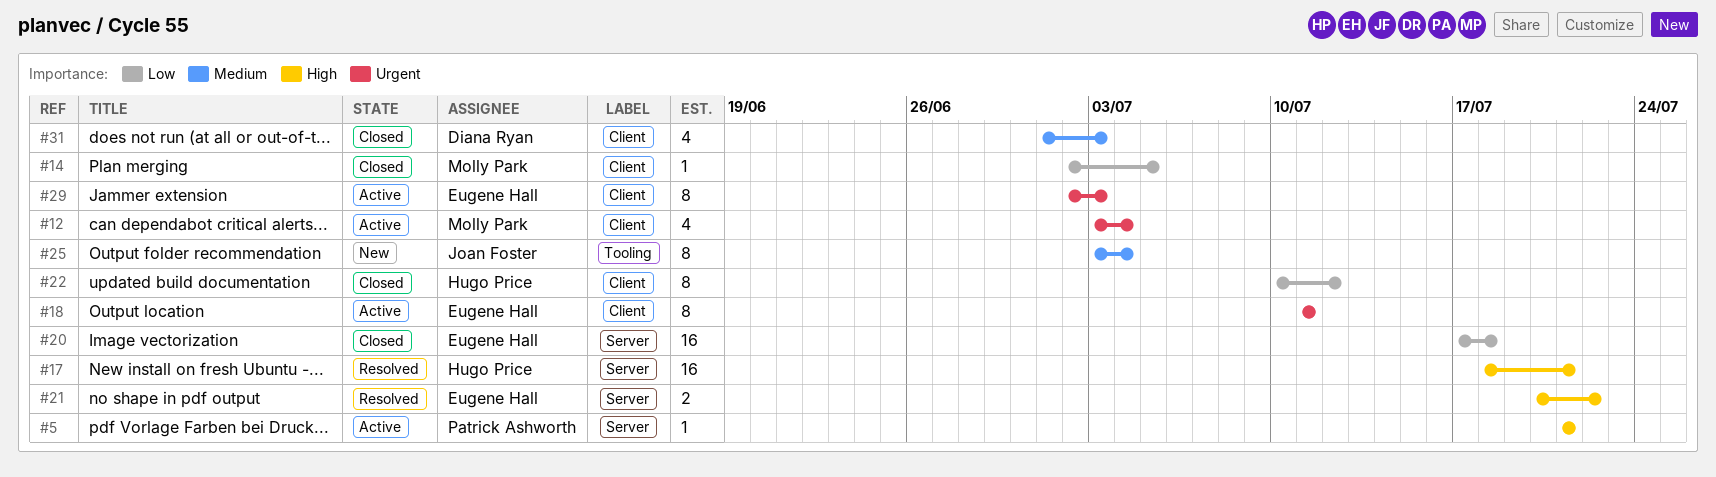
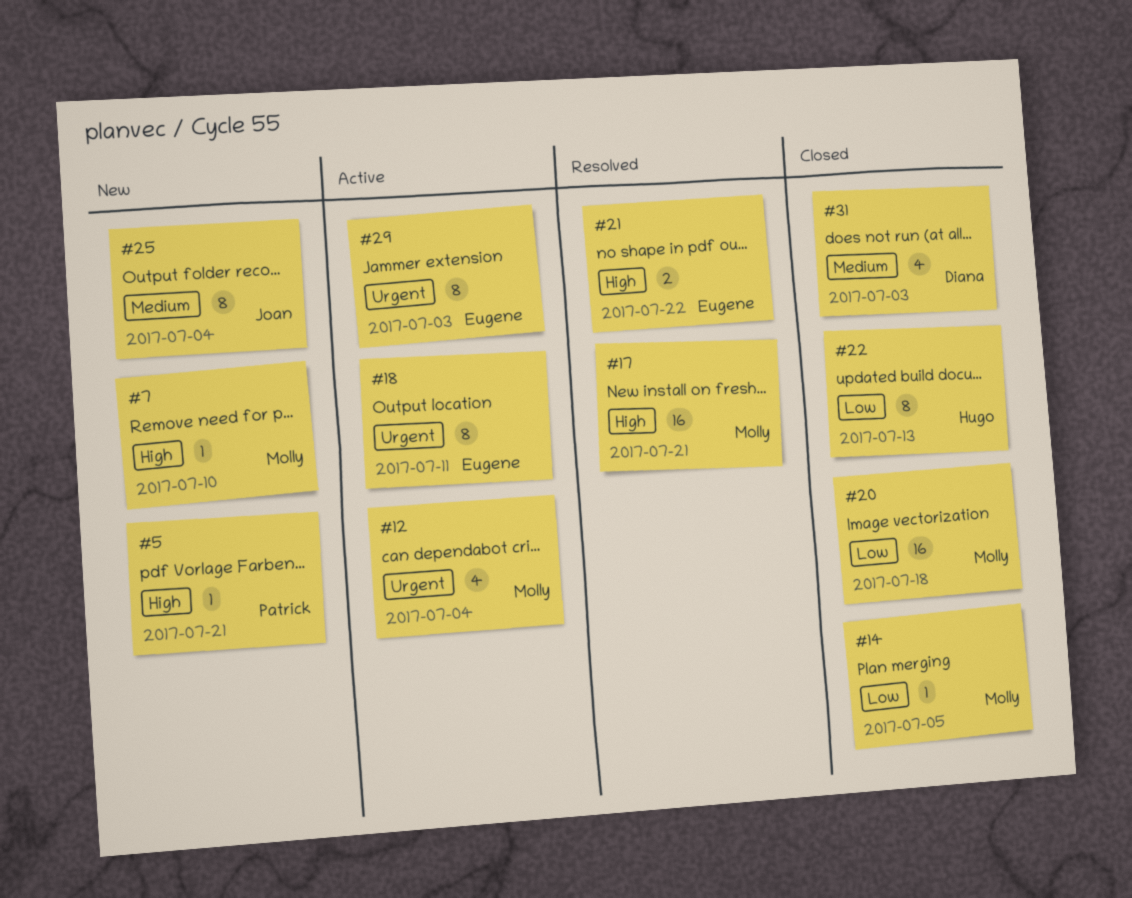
#5, status: Active -> New
#7: none -> present
#17, owner: Hugo Price -> Molly Park
#20, owner: Eugene Hall -> Molly Park
#22, due: Jul 12 -> Jul 13

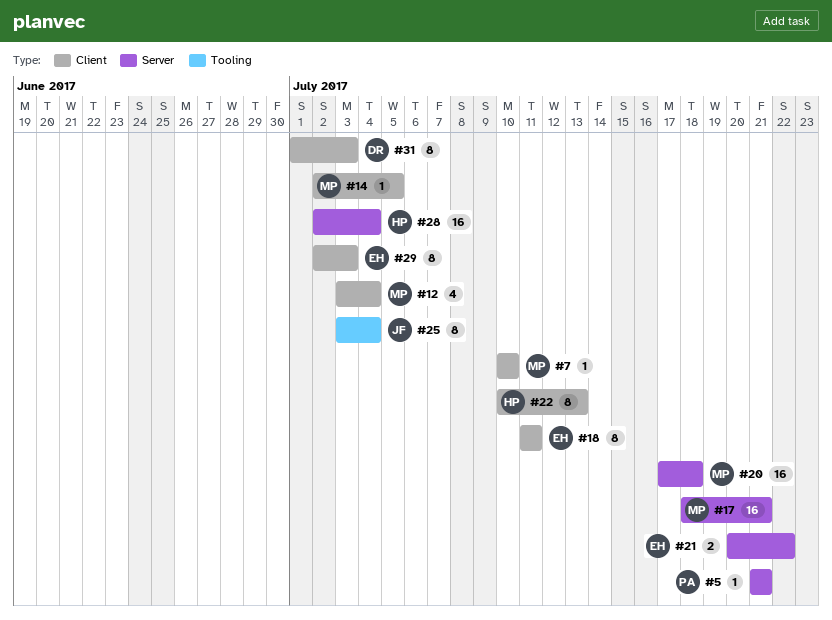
#28: none -> present
#31, estimate: 4 -> 8

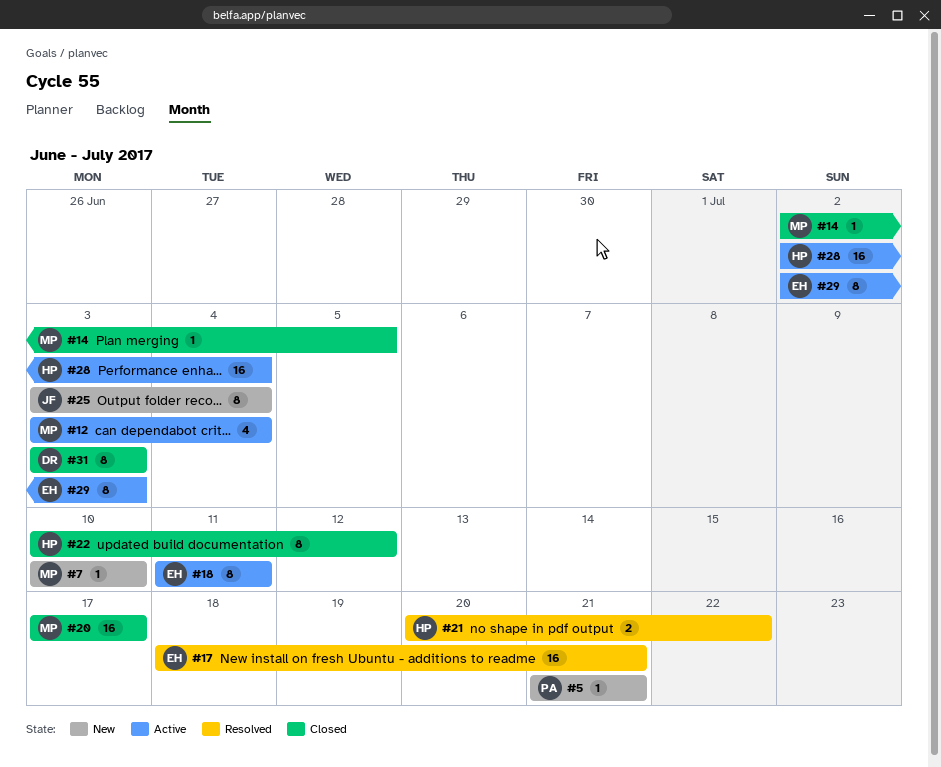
#17, owner: MP -> EH
#20, due: Jul 18 -> Jul 17
#21, owner: EH -> HP
#22, due: Jul 13 -> Jul 12
#31, start: Jul 1 -> Jul 3

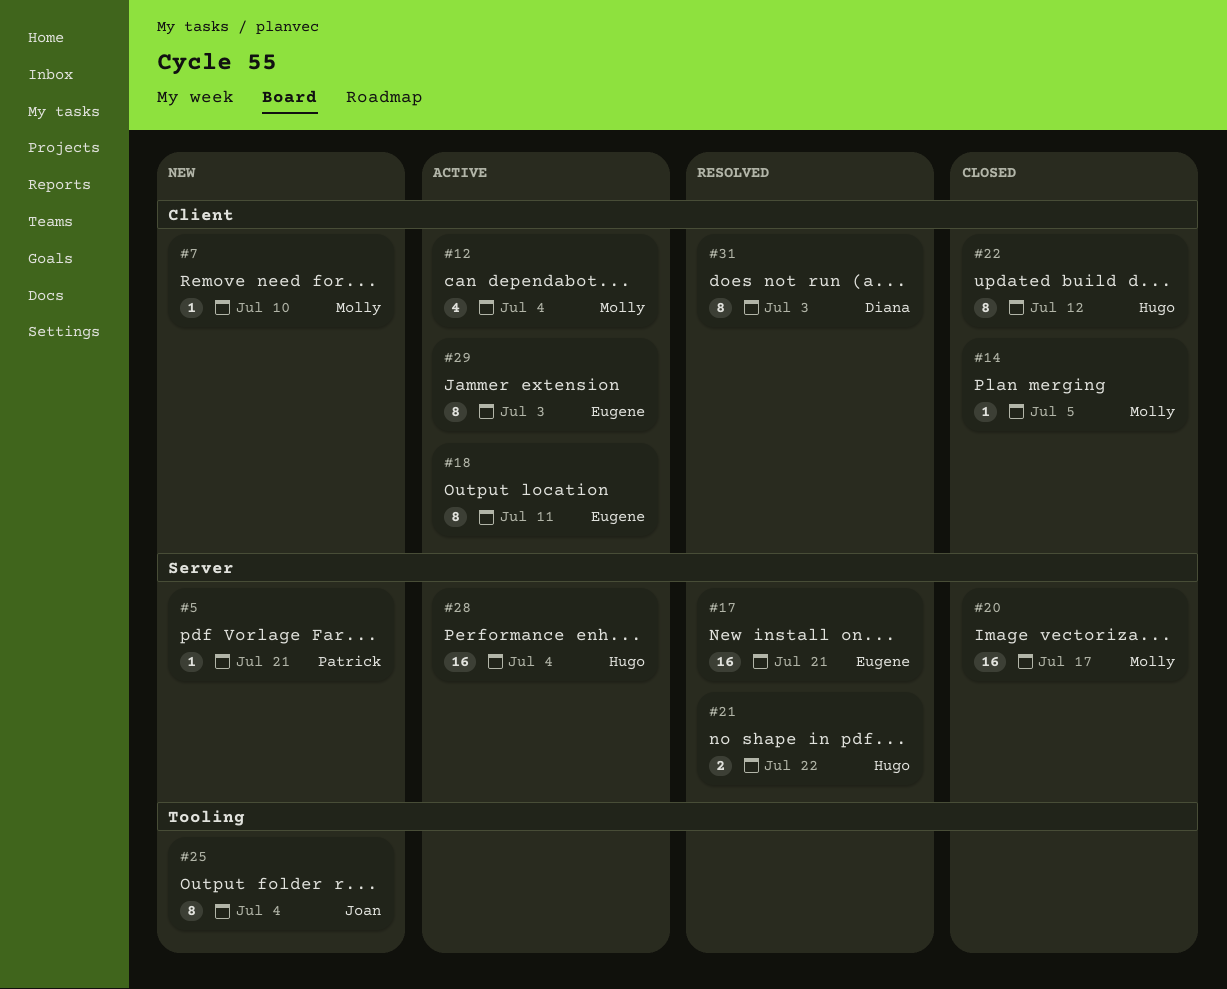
#31, status: Closed -> Resolved

